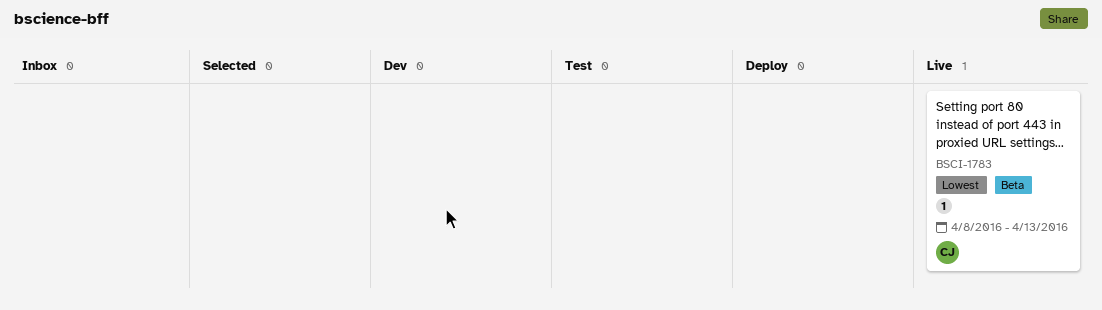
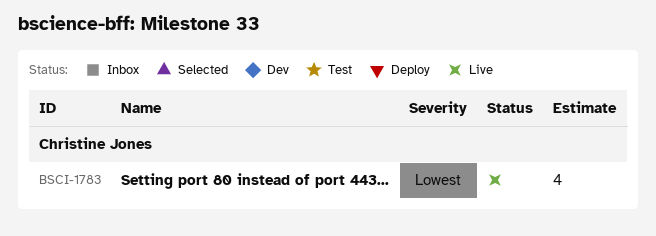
BSCI-1783, estimate: 1 -> 4

